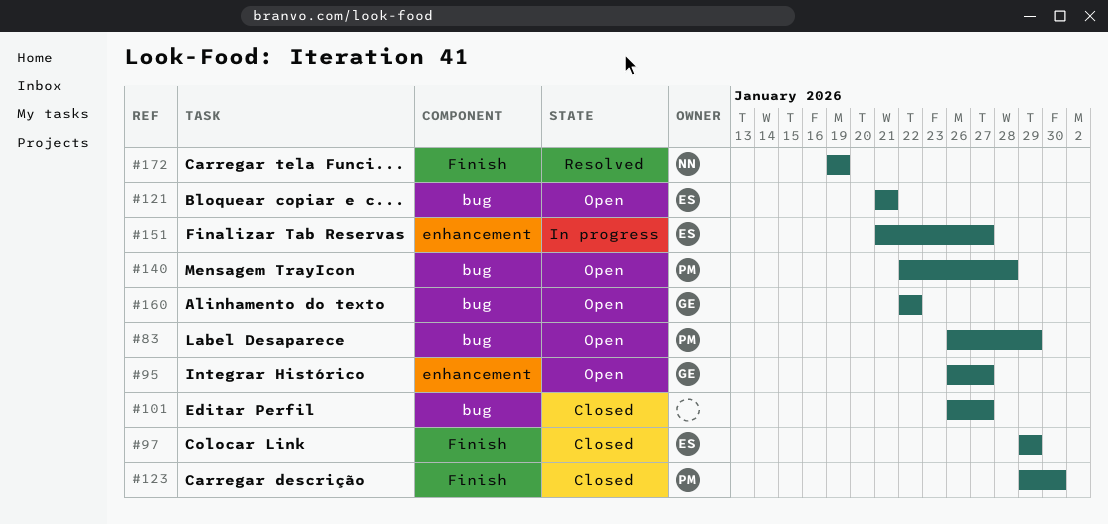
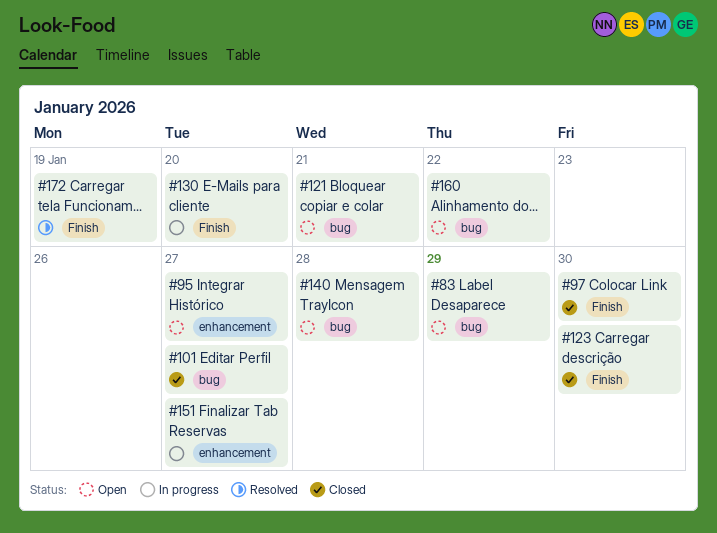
#97, due: Jan 29 -> Jan 30
#130: none -> present

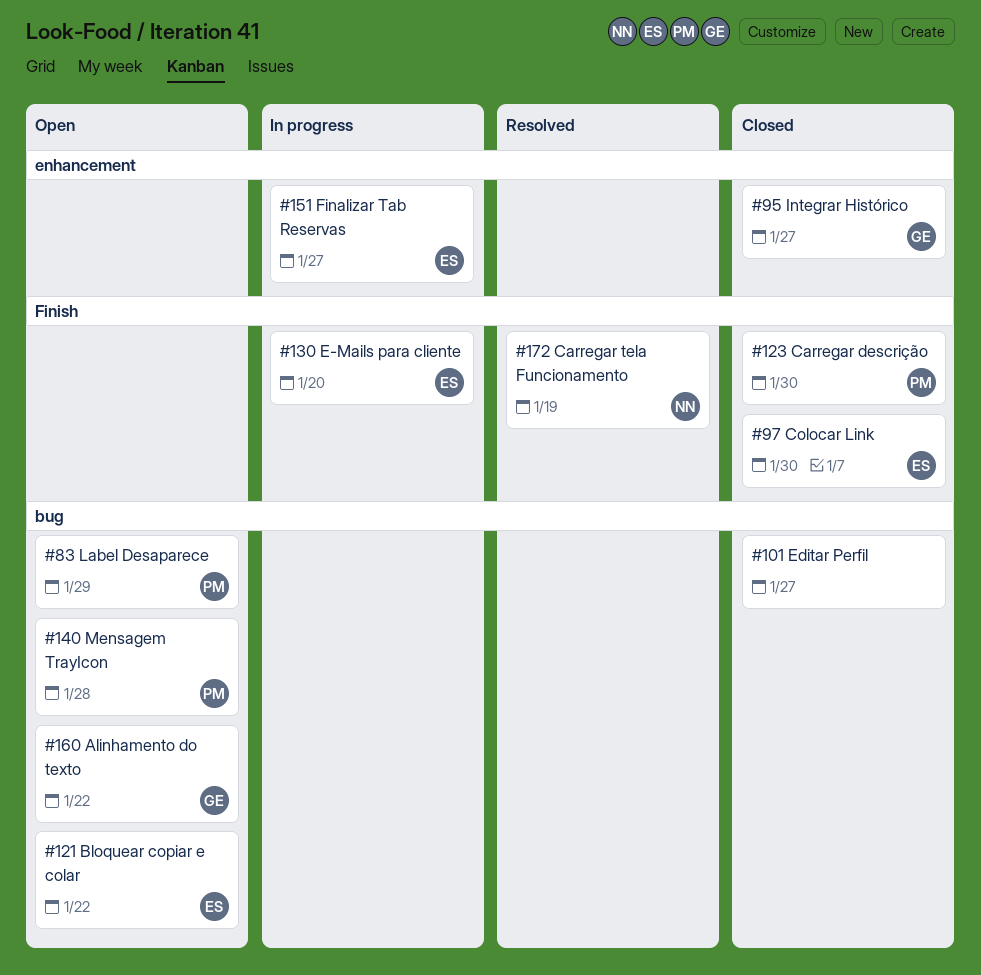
#95, status: Open -> Closed
#121, due: Jan 21 -> Jan 22

